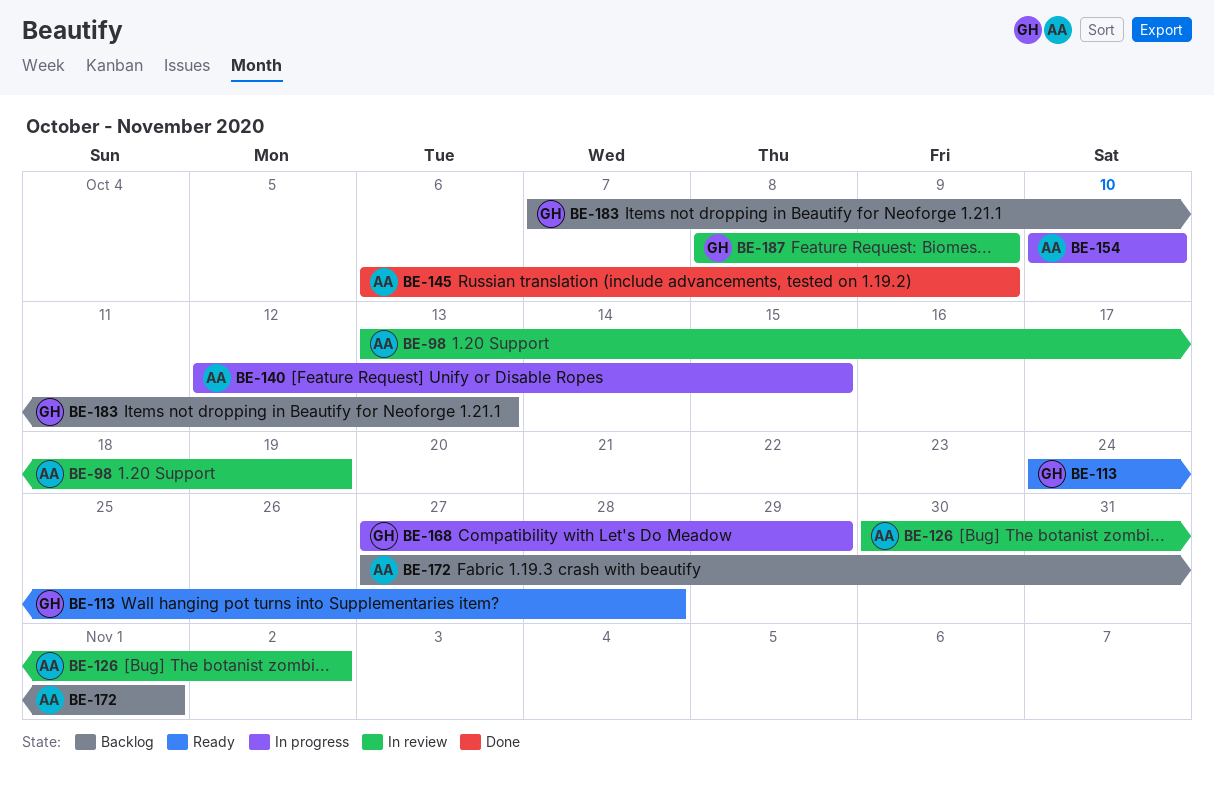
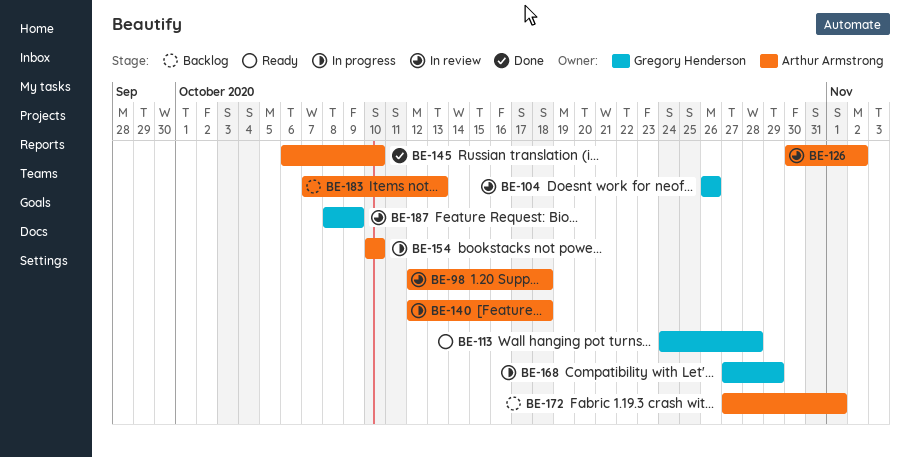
BE-98, start: Oct 13 -> Oct 12
BE-98, due: Oct 19 -> Oct 18
BE-104: none -> present
BE-140, due: Oct 15 -> Oct 18
BE-145, due: Oct 9 -> Oct 10
BE-183, owner: Gregory Henderson -> Arthur Armstrong

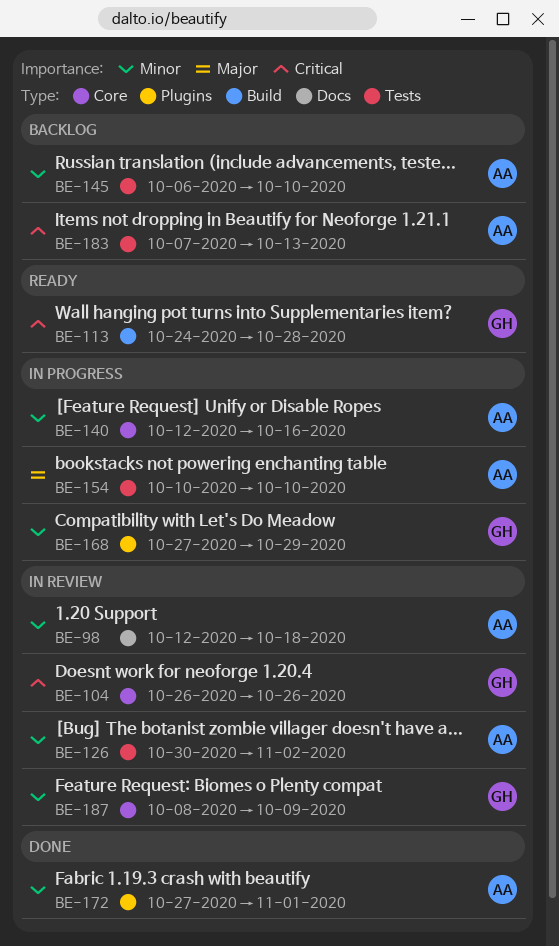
BE-140, due: Oct 18 -> Oct 16
BE-145, status: Done -> Backlog
BE-172, status: Backlog -> Done

